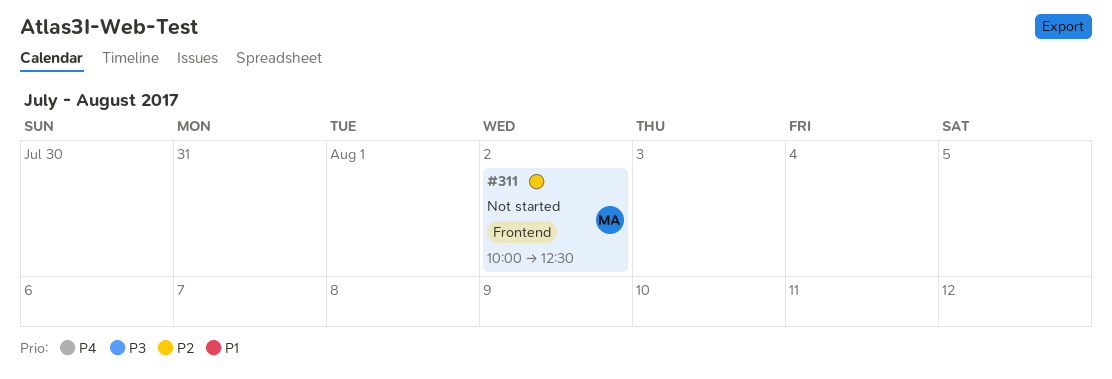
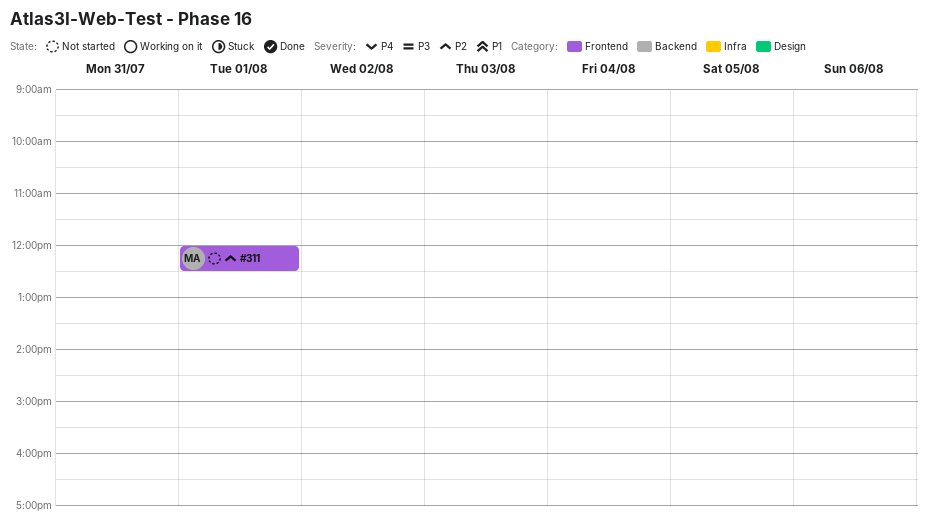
#311, day: Aug 2 -> Aug 1
#311, begins: 10:00 -> 12:00

